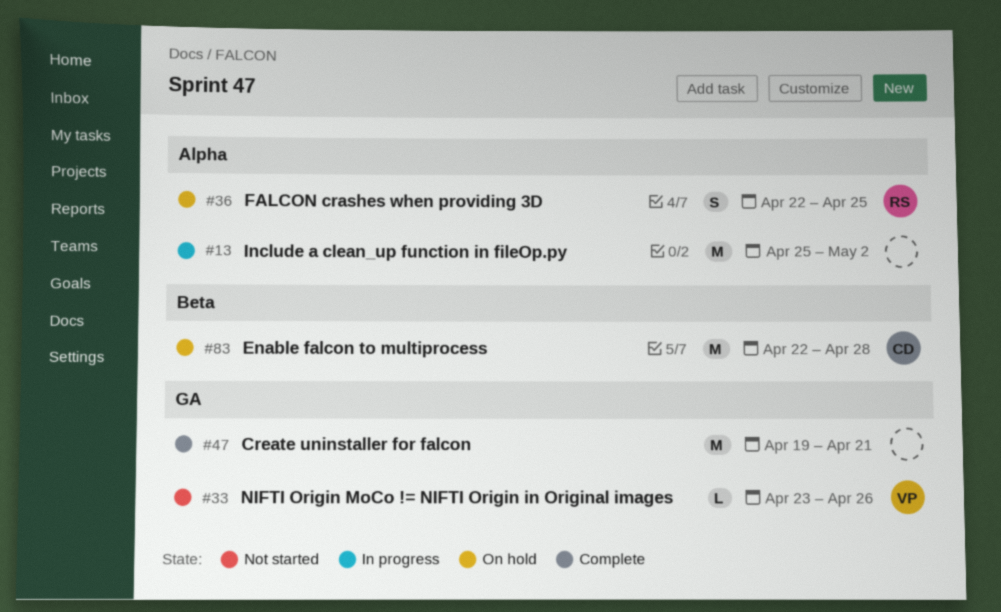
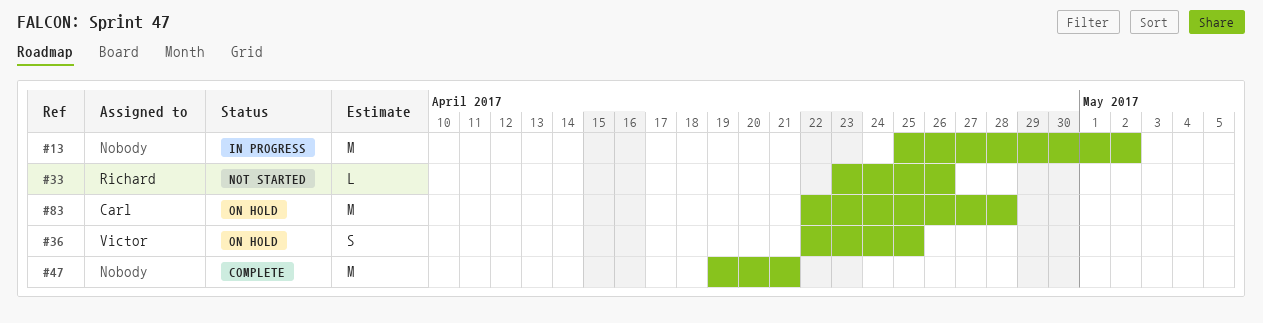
#33, owner: Victor -> Richard
#36, owner: Richard -> Victor

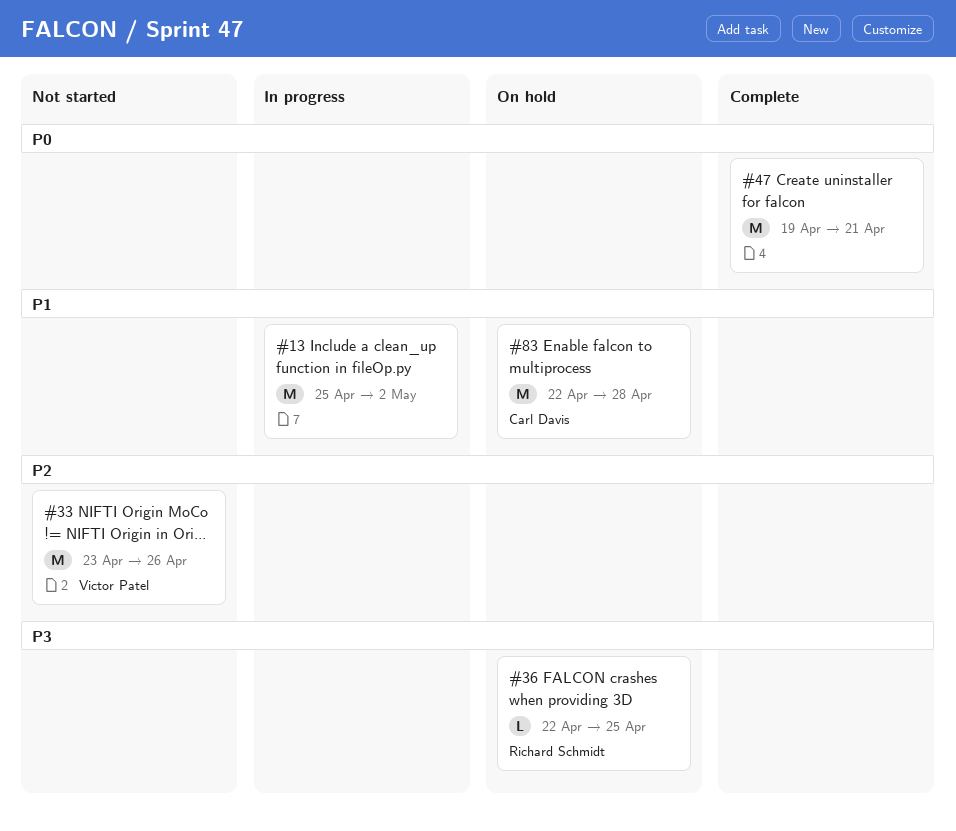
#33, owner: Richard Schmidt -> Victor Patel
#33, estimate: L -> M
#36, owner: Victor Patel -> Richard Schmidt
#36, estimate: S -> L

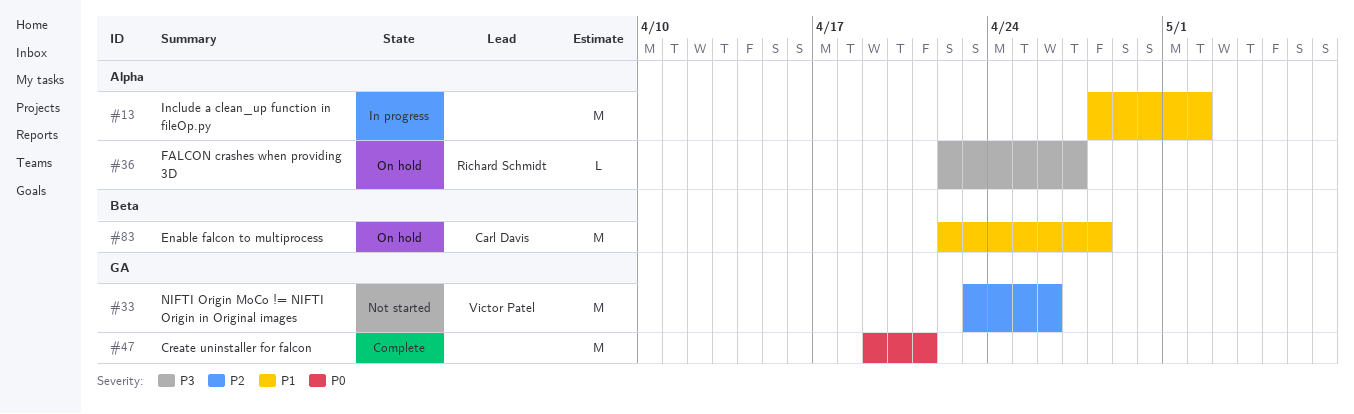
#13, start: Apr 25 -> Apr 28
#36, due: Apr 25 -> Apr 27

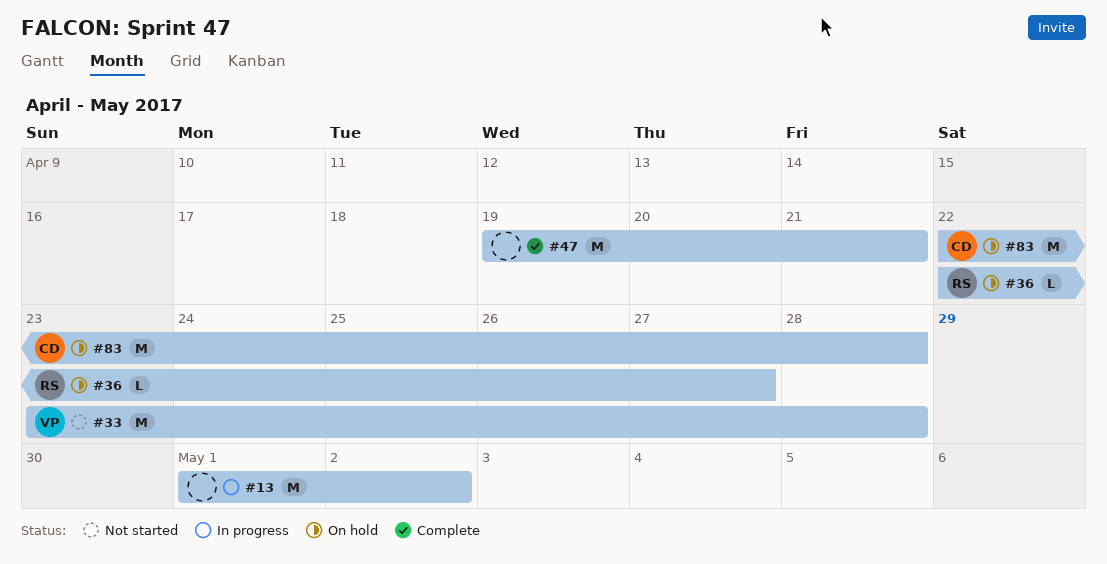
#13, start: Apr 28 -> May 1
#33, due: Apr 26 -> Apr 28

